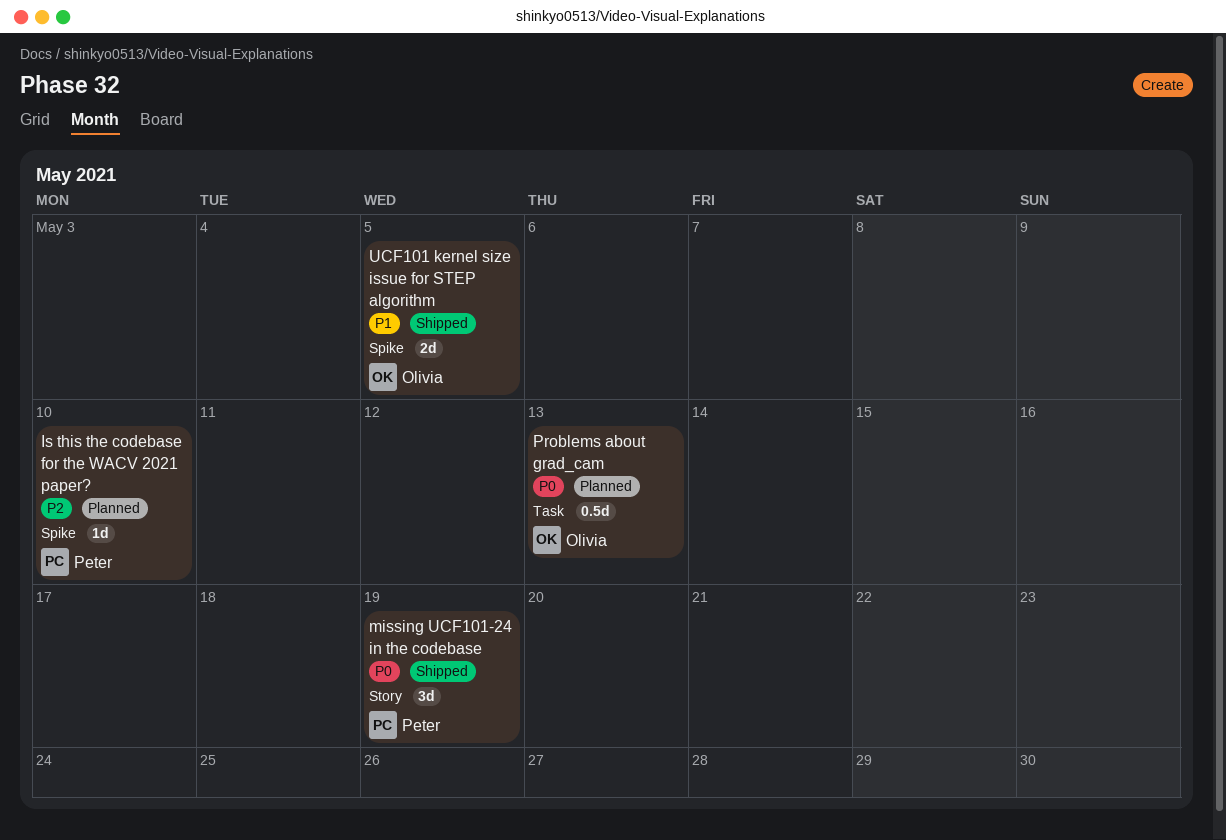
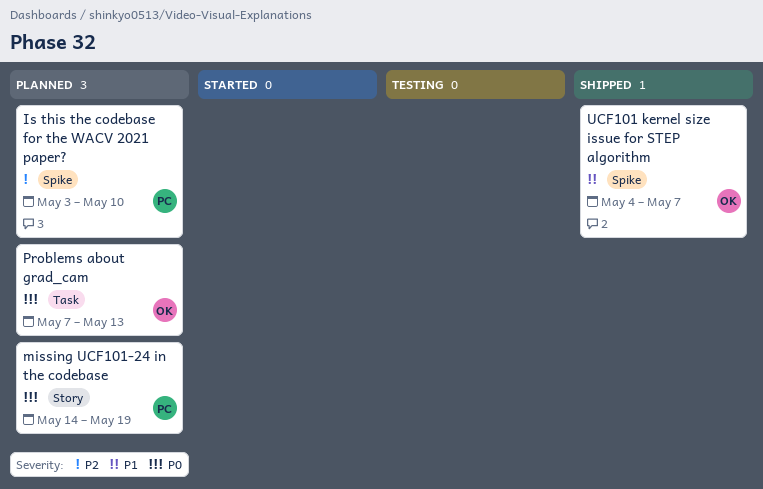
missing UCF101-24 in the codebase, status: Shipped -> Planned
UCF101 kernel size issue for STEP algorithm, due: May 5 -> May 7

